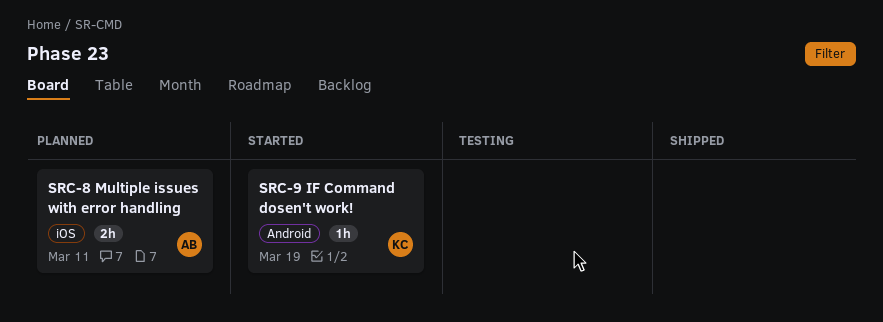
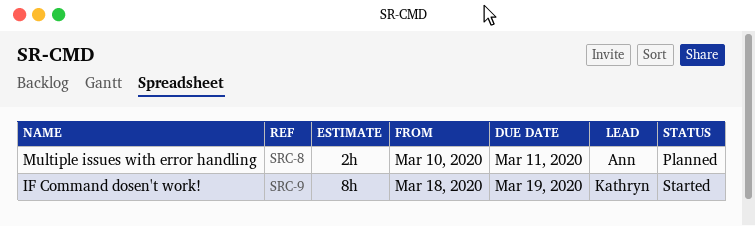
SRC-9, estimate: 1h -> 8h

